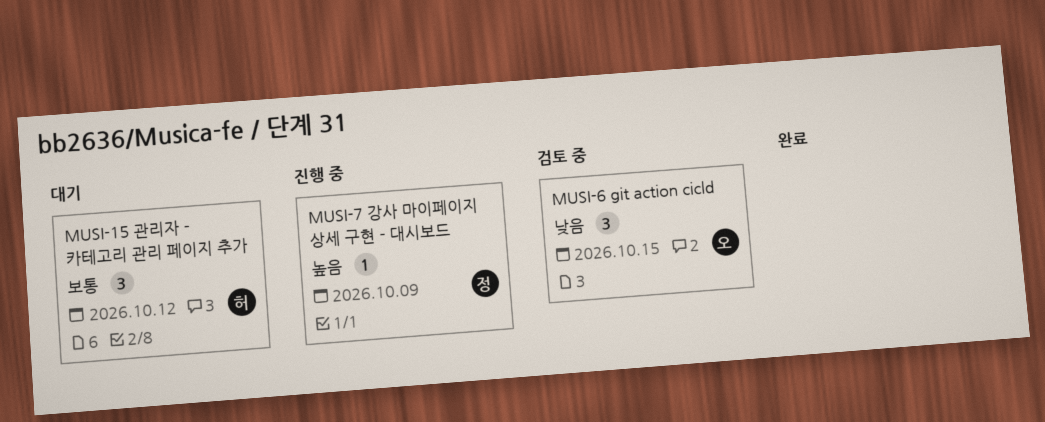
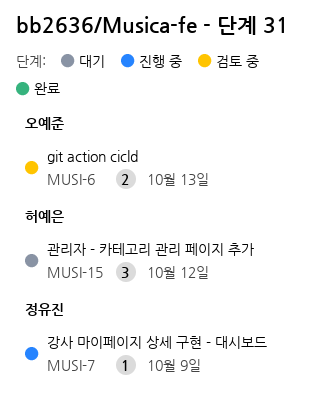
MUSI-6, estimate: 3 -> 2
MUSI-6, due: Oct 15 -> Oct 13

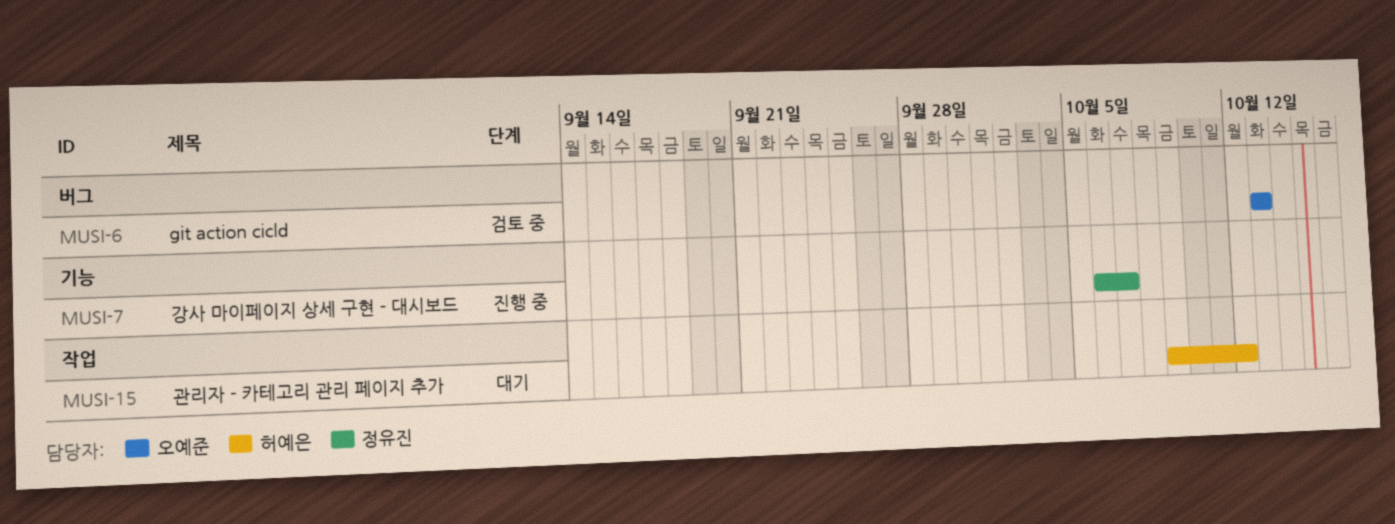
MUSI-7, due: Oct 9 -> Oct 7

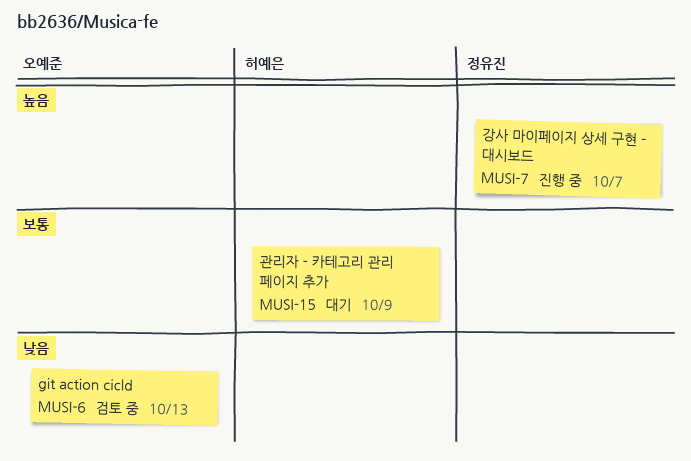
MUSI-15, due: Oct 12 -> Oct 9

